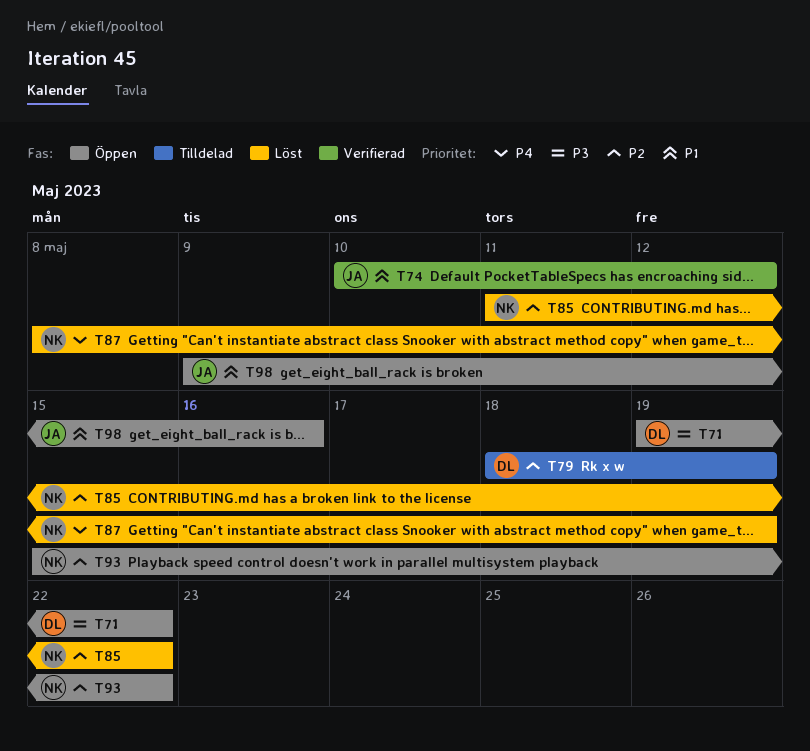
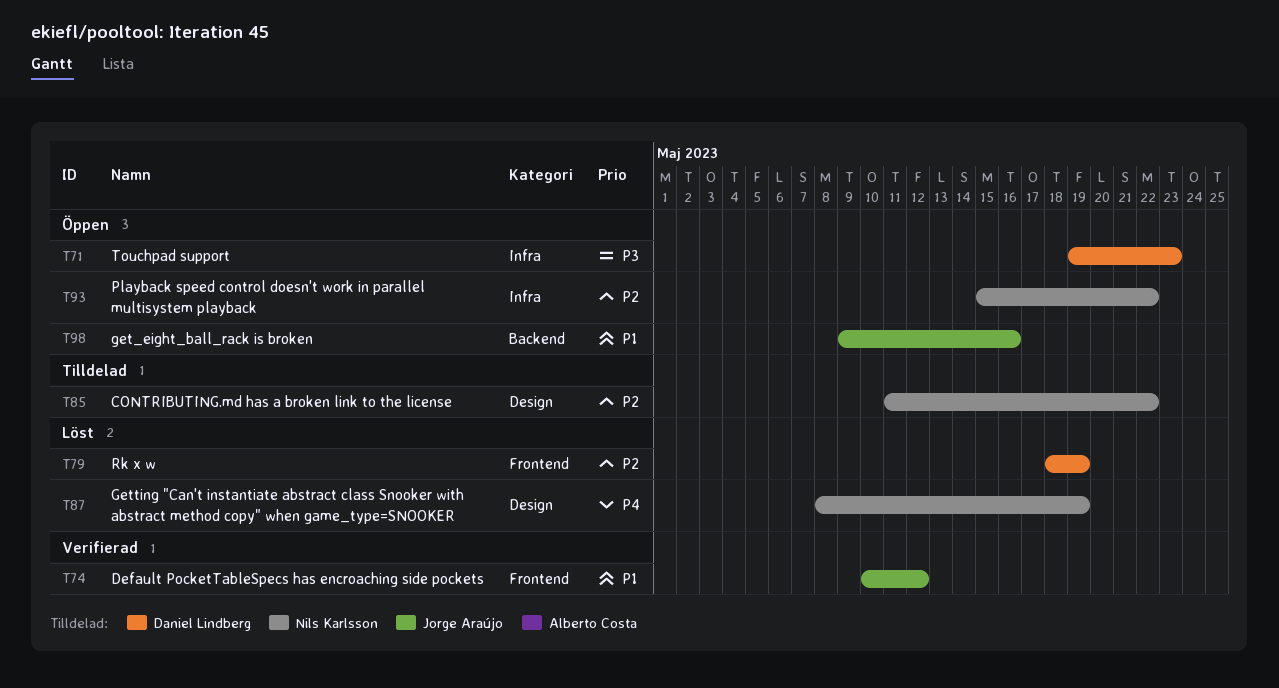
T71, due: May 22 -> May 23
T79, status: Tilldelad -> Löst
T85, status: Löst -> Tilldelad

